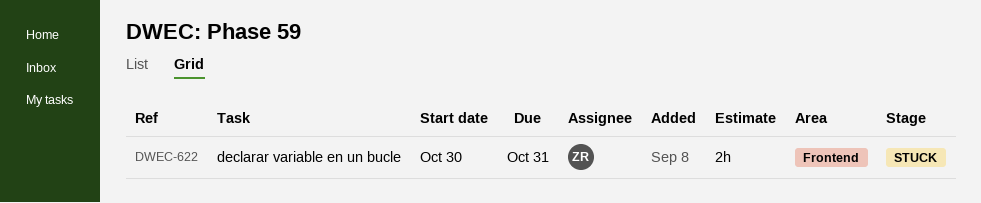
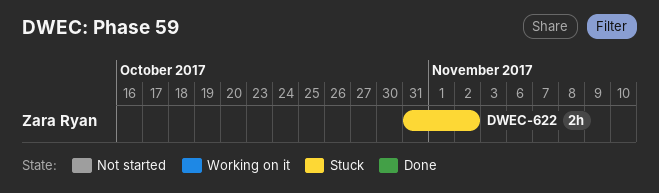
DWEC-622, start: Oct 30 -> Oct 31
DWEC-622, due: Oct 31 -> Nov 2

